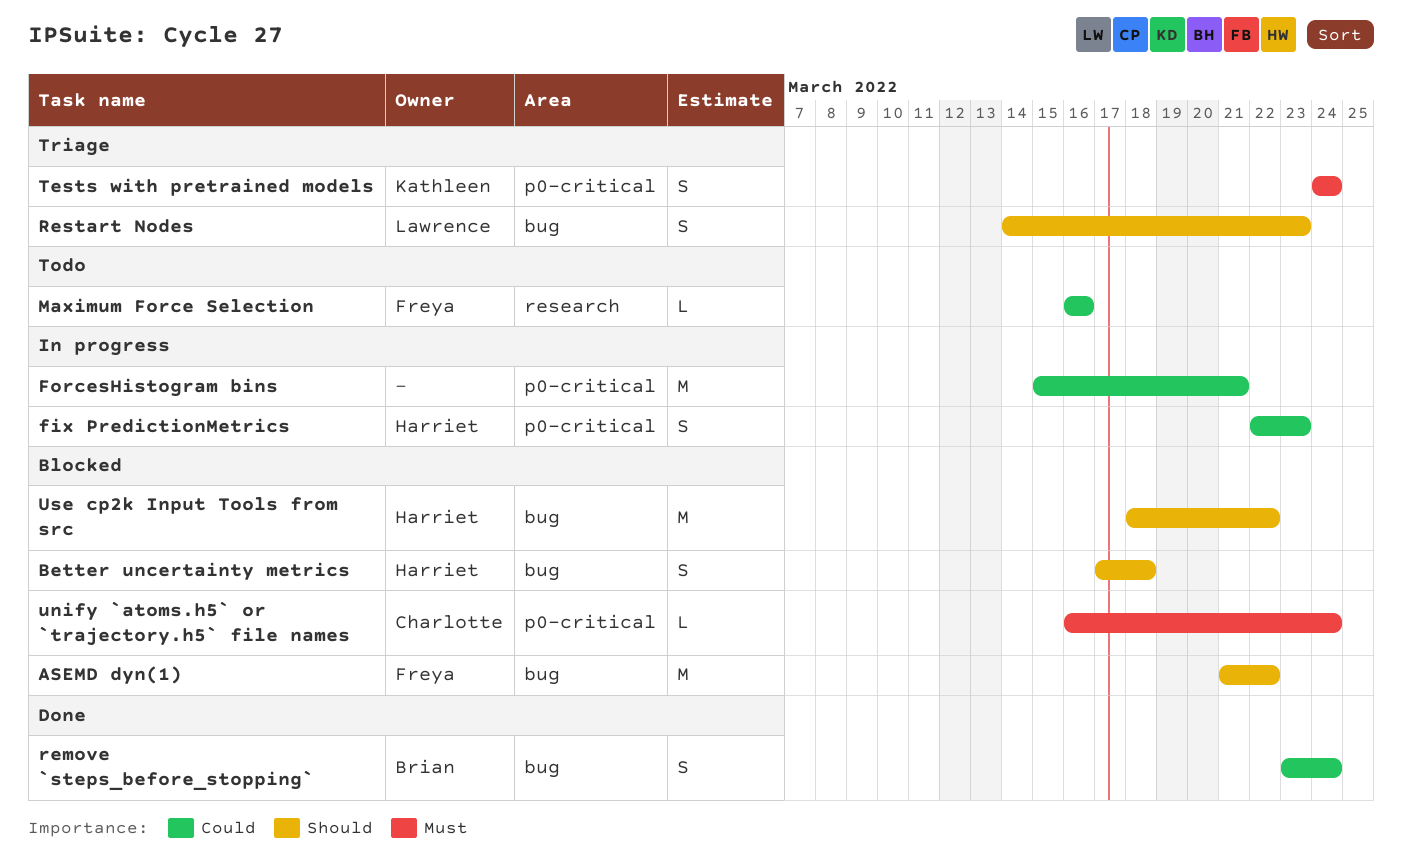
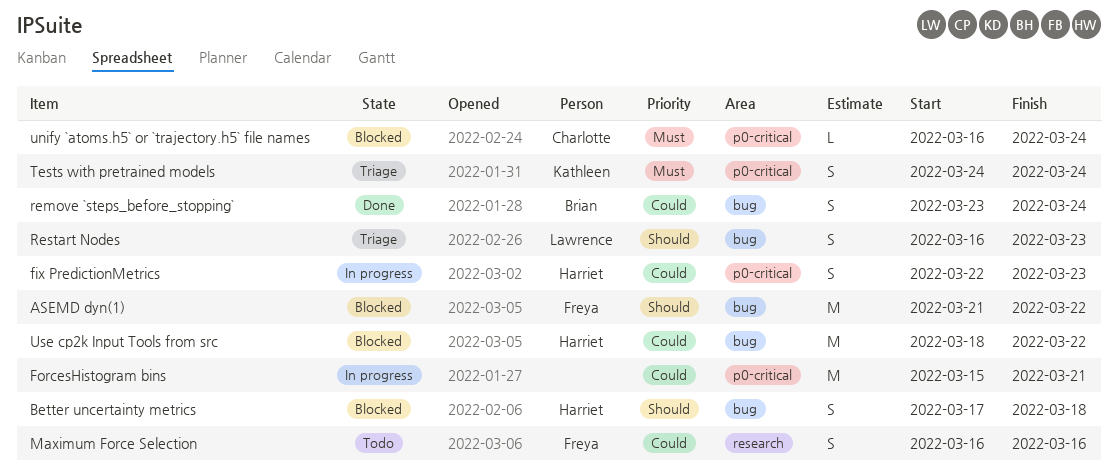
Maximum Force Selection, estimate: L -> S
Restart Nodes, start: Mar 14 -> Mar 16
Use cp2k Input Tools from src, priority: Should -> Could

